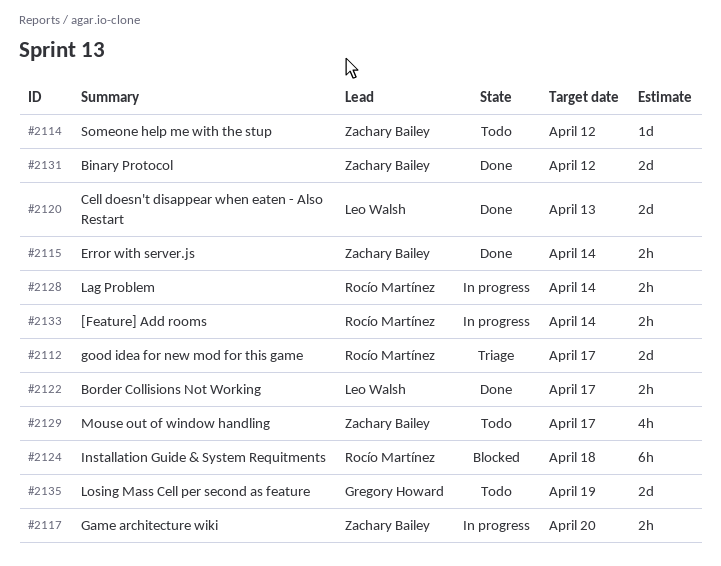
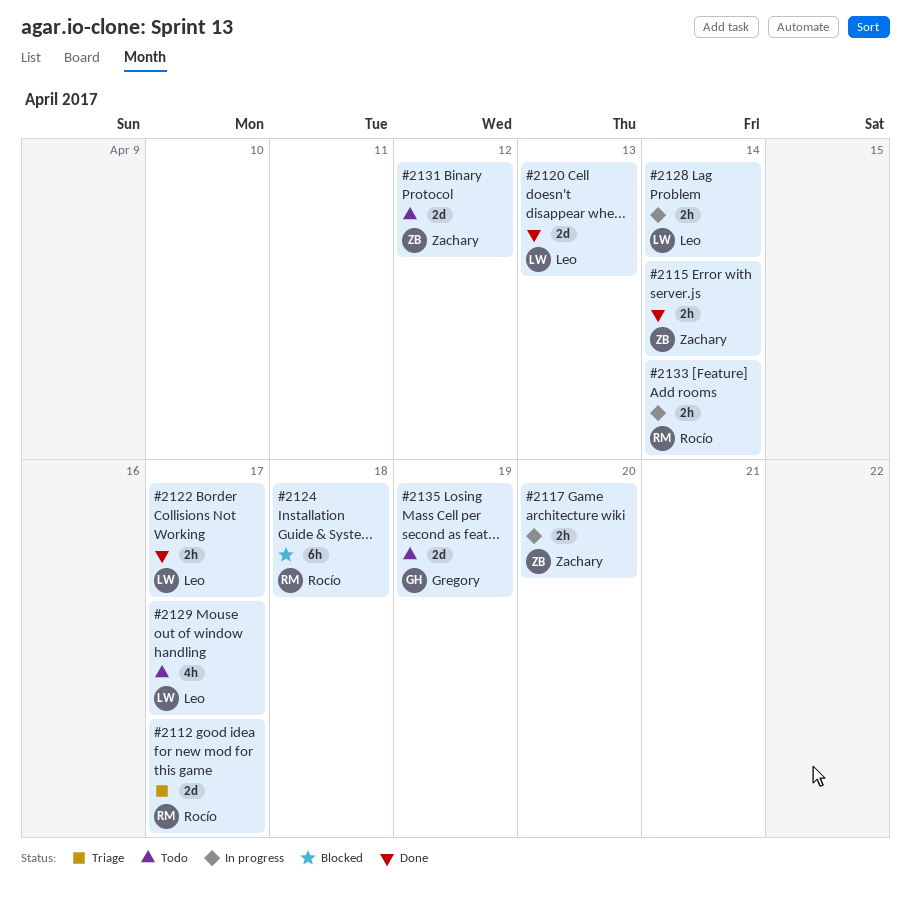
#2114: present -> none
#2128, owner: Rocío Martínez -> Leo Walsh
#2129, owner: Zachary Bailey -> Leo Walsh
#2131, status: Done -> Todo

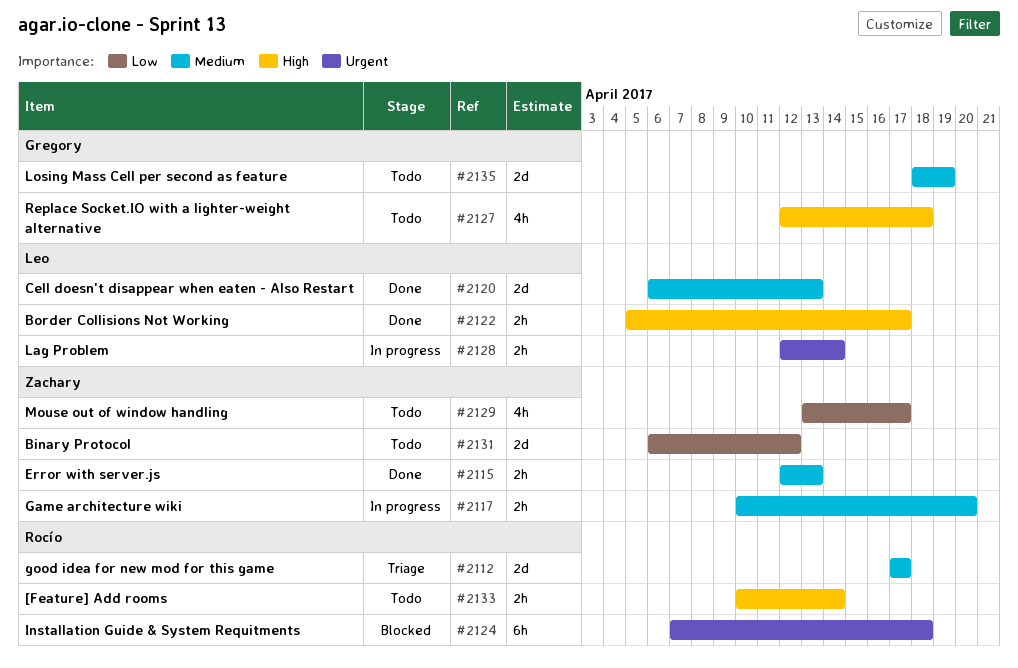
#2115, due: Apr 14 -> Apr 13
#2127: none -> present
#2129, owner: Leo -> Zachary
#2133, status: In progress -> Todo

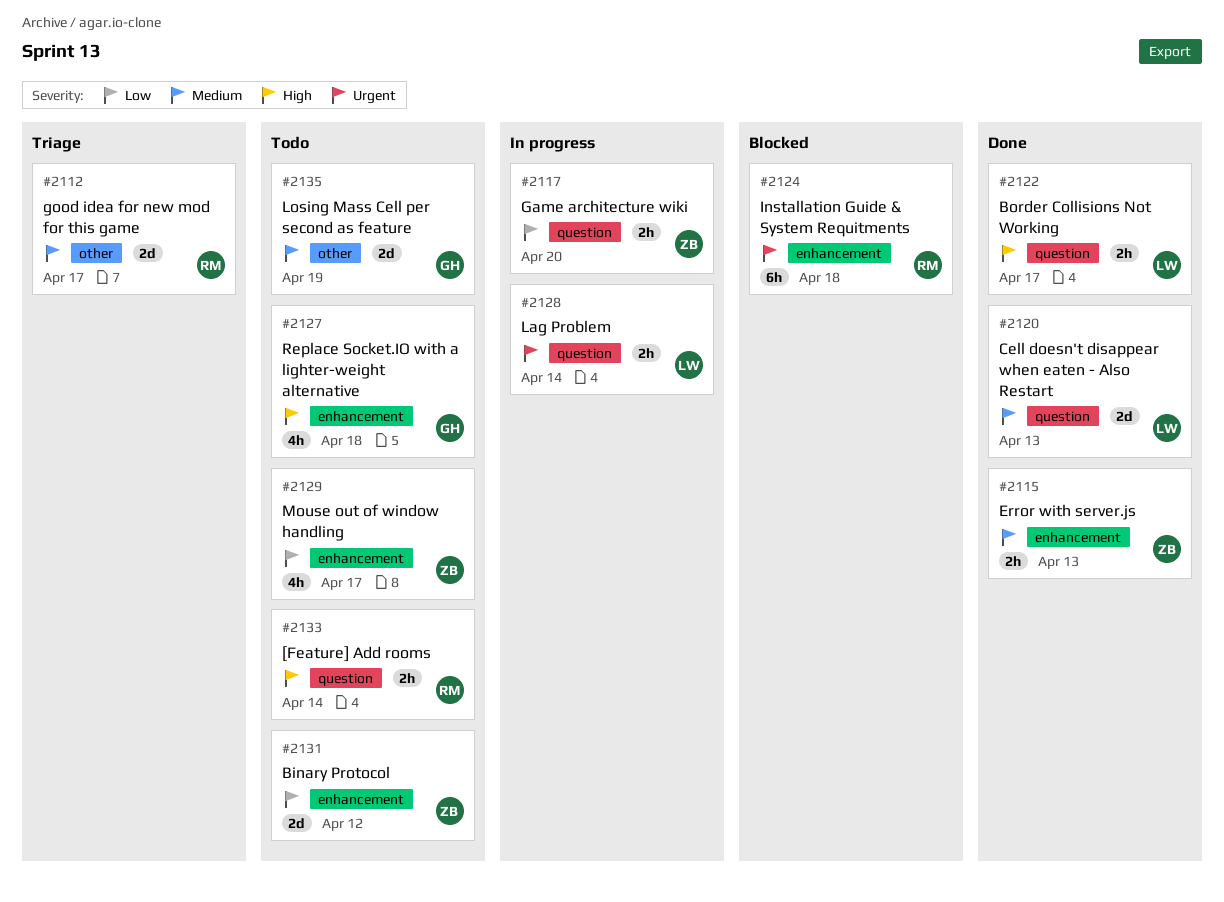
#2117, priority: Medium -> Low

